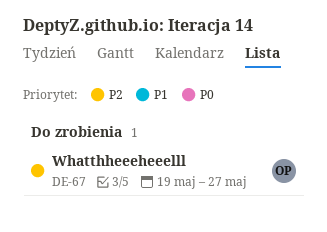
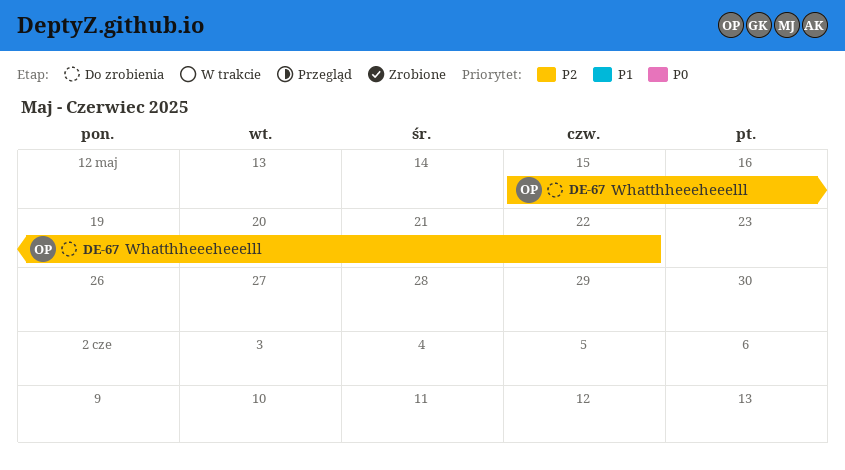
DE-67, start: May 19 -> May 15
DE-67, due: May 27 -> May 22

